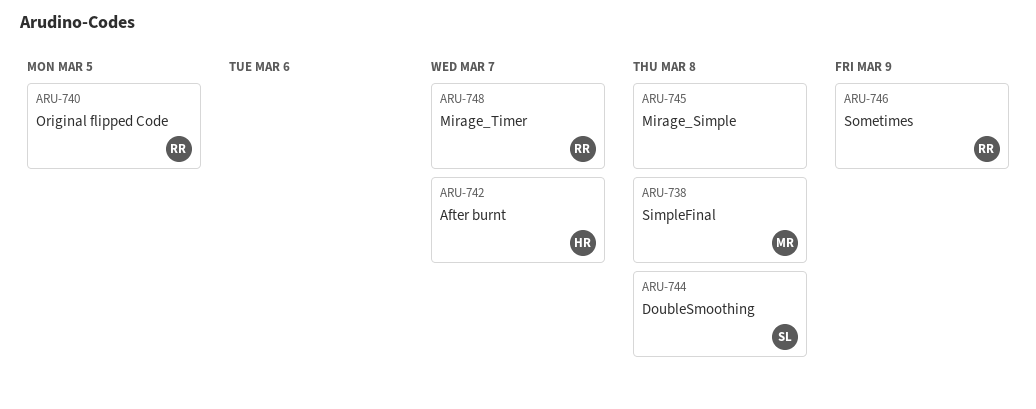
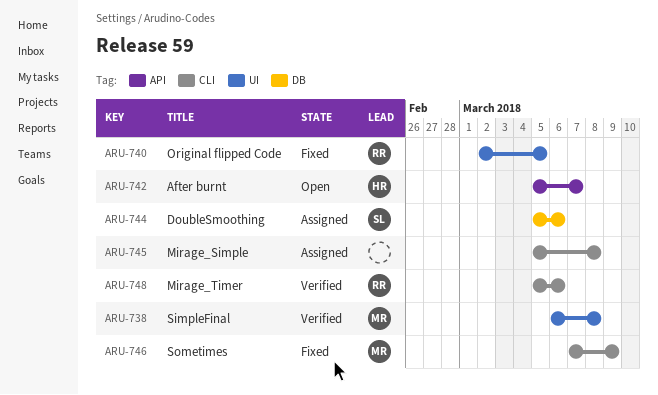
ARU-744, due: Mar 8 -> Mar 6
ARU-746, owner: RR -> MR
ARU-748, due: Mar 7 -> Mar 6

